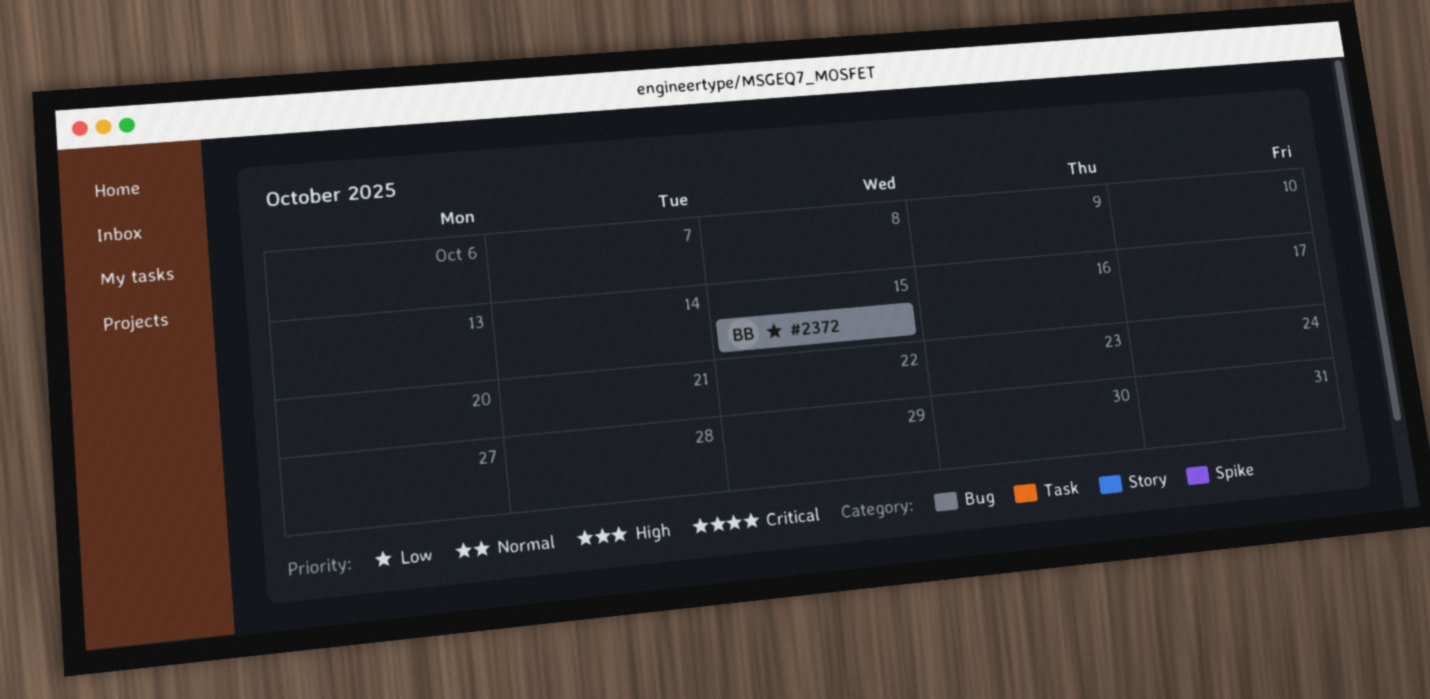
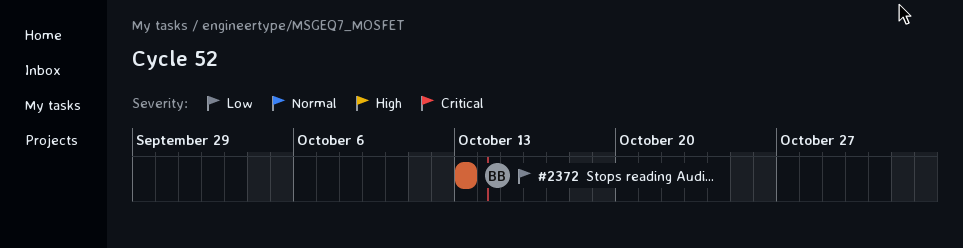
#2372, start: Oct 15 -> Oct 13
#2372, due: Oct 15 -> Oct 13

